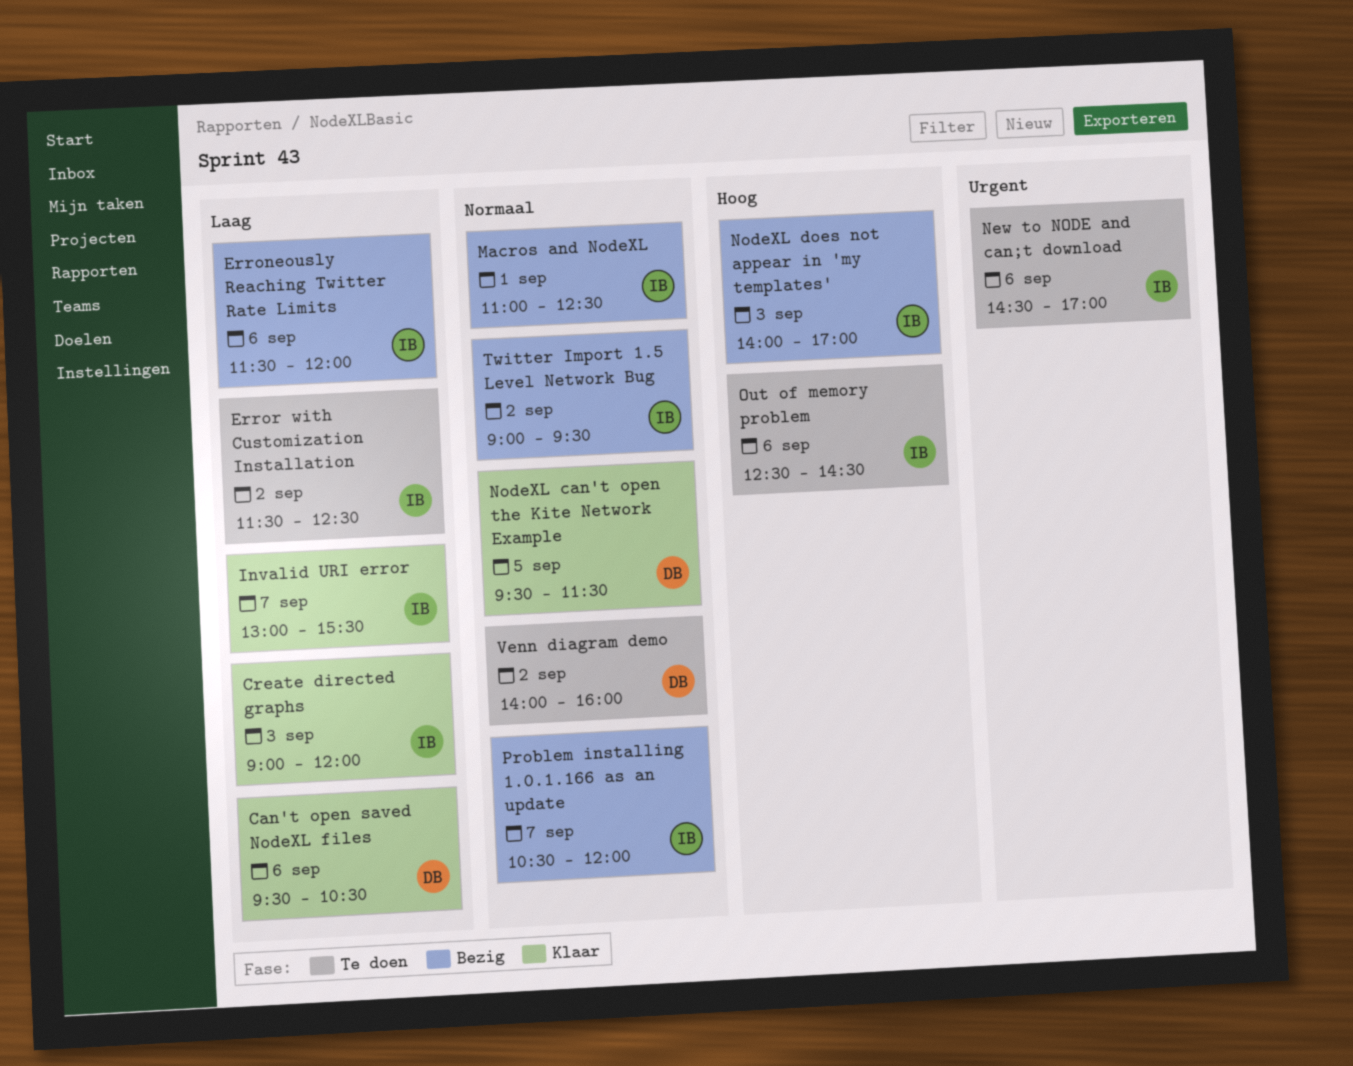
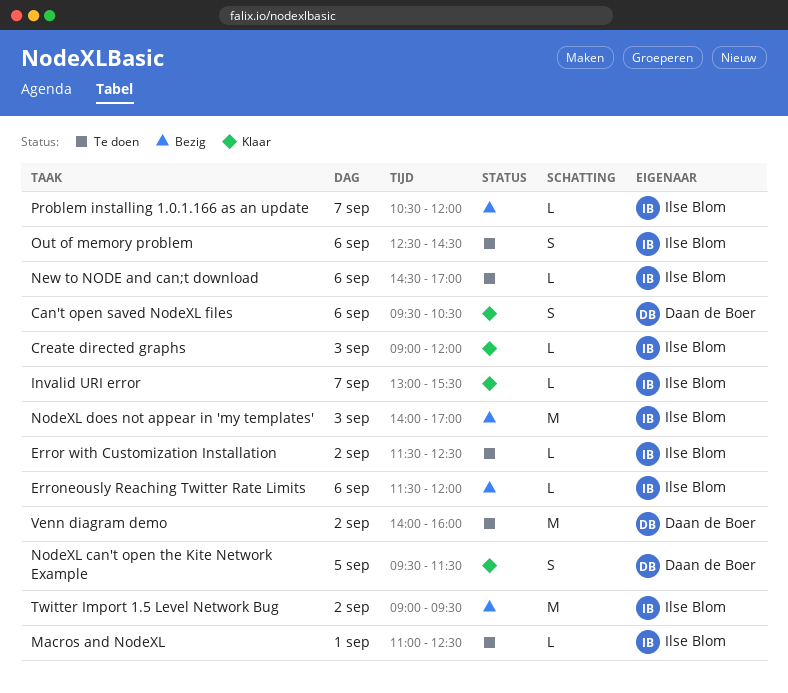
Macros and NodeXL, status: Bezig -> Te doen

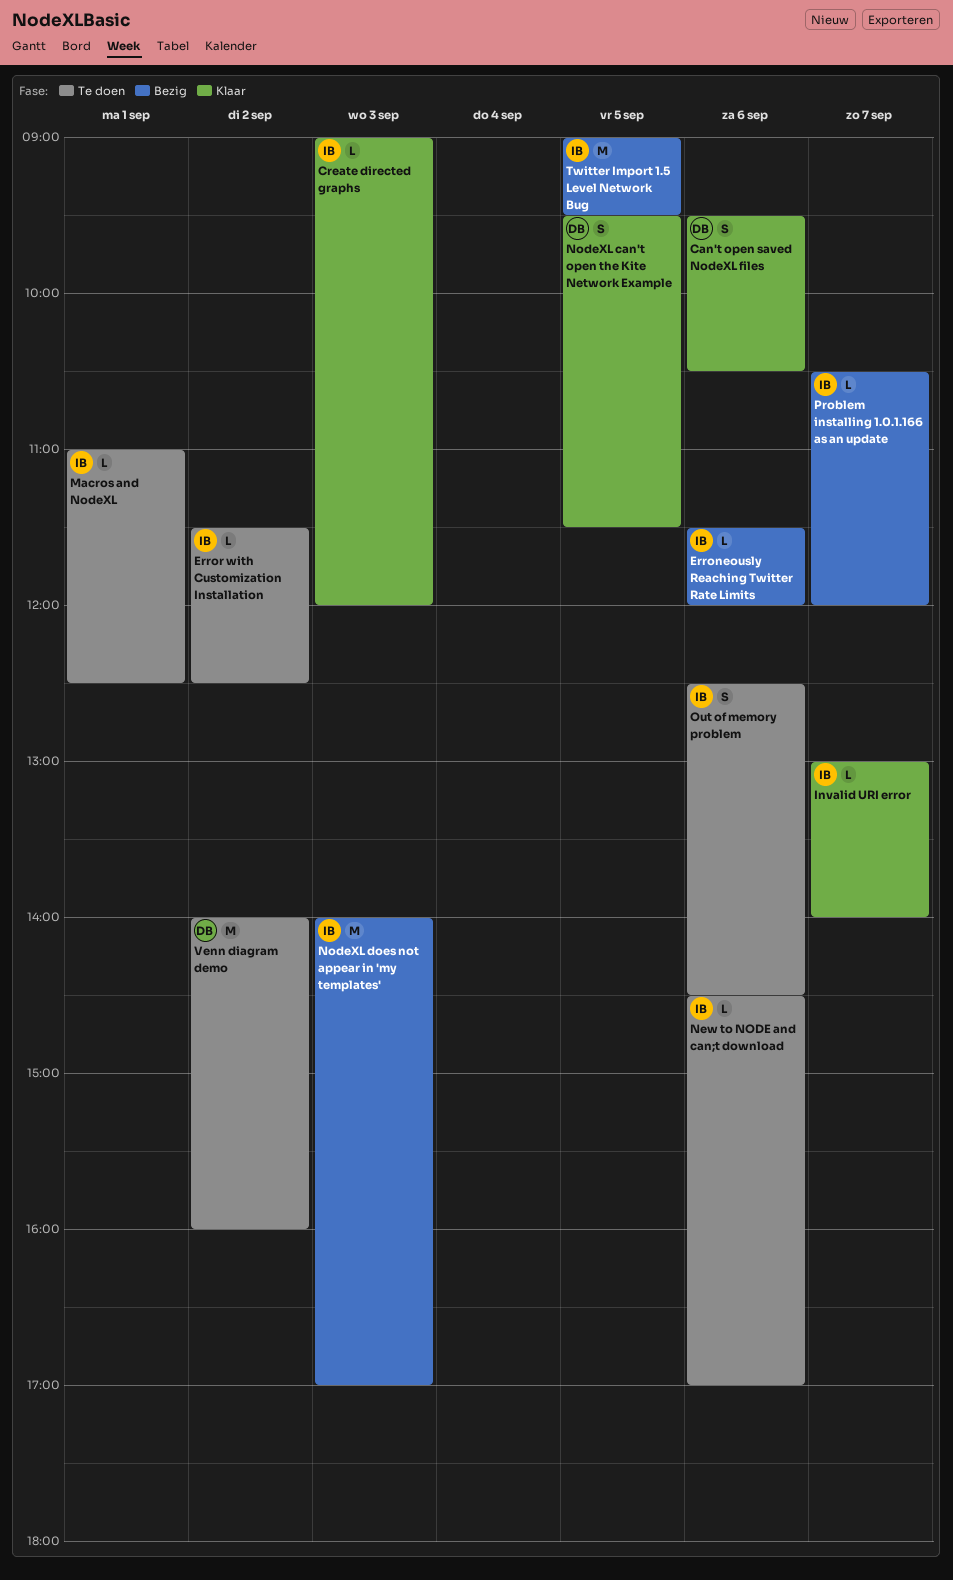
Invalid URI error, ends: 15:30 -> 14:00
Twitter Import 1.5 Level Network Bug, day: Sep 2 -> Sep 5

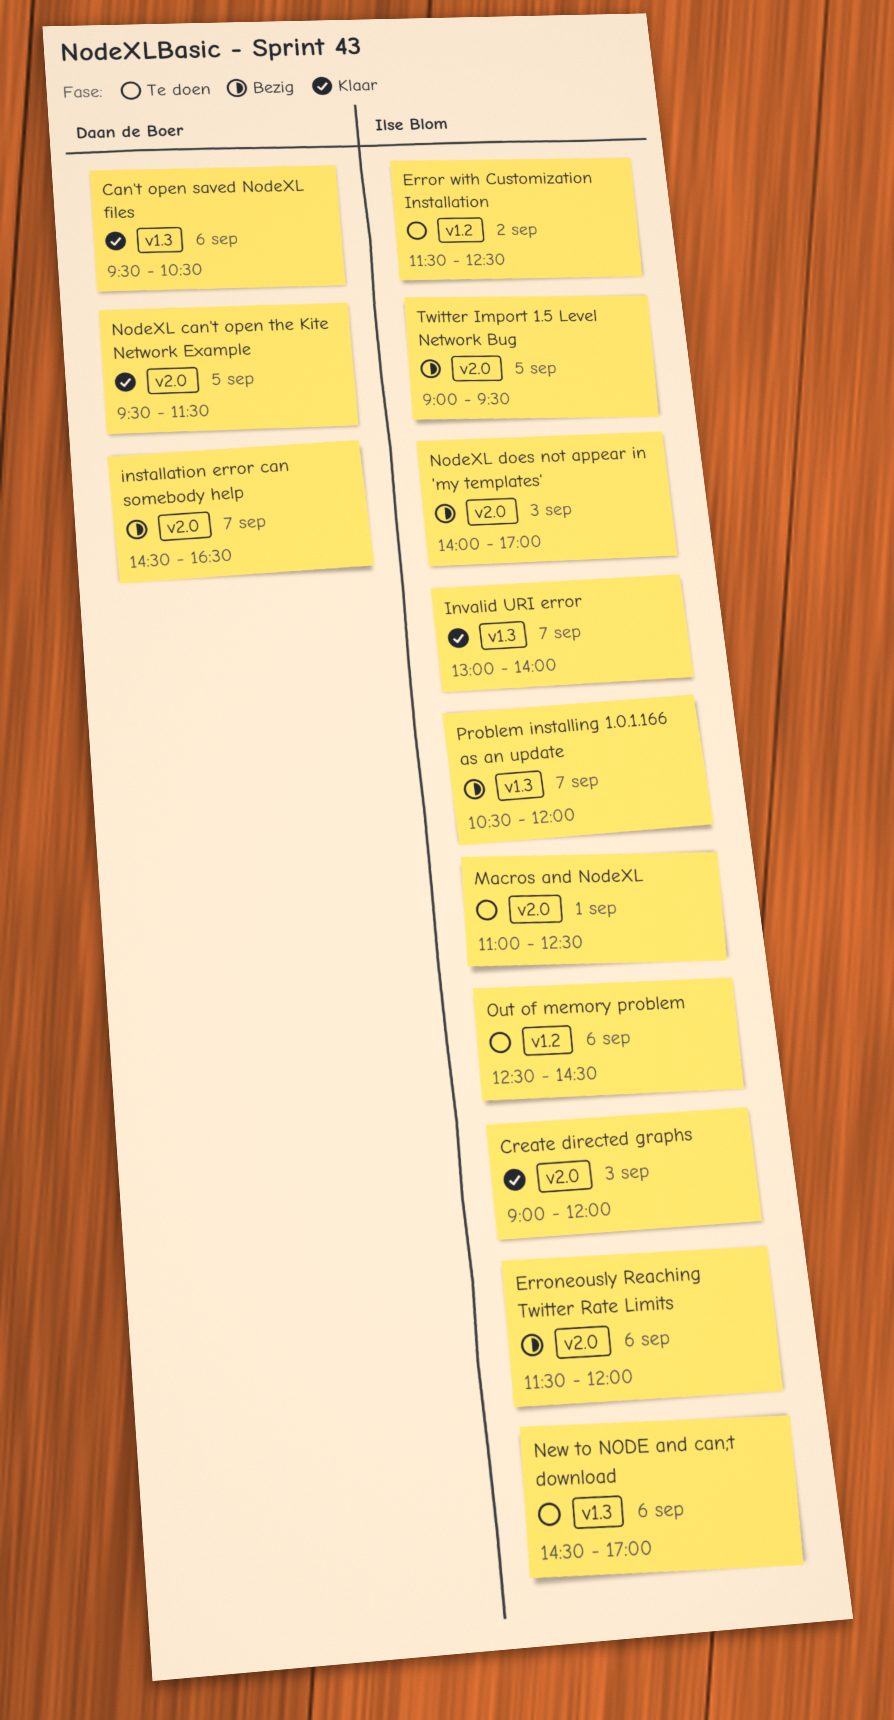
installation error can somebody help: none -> present
Venn diagram demo: present -> none

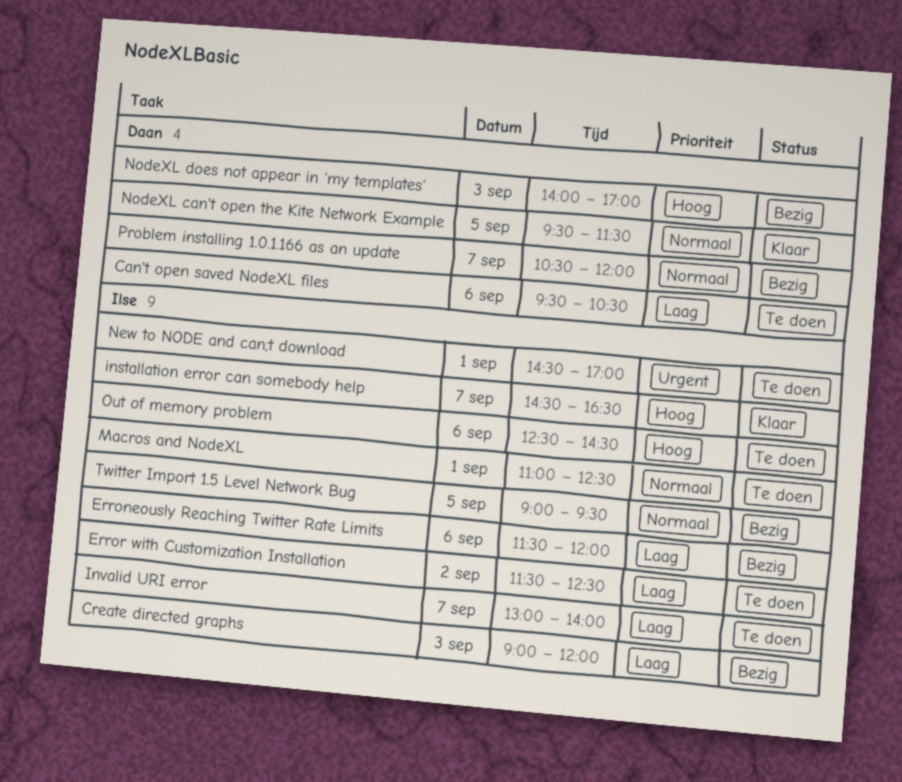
Can't open saved NodeXL files, status: Klaar -> Te doen
Create directed graphs, status: Klaar -> Bezig
installation error can somebody help, status: Bezig -> Klaar
installation error can somebody help, owner: Daan de Boer -> Ilse Blom
Invalid URI error, status: Klaar -> Te doen
New to NODE and can;t download, day: Sep 6 -> Sep 1
NodeXL does not appear in 'my templates', owner: Ilse Blom -> Daan de Boer
Problem installing 1.0.1.166 as an update, owner: Ilse Blom -> Daan de Boer

